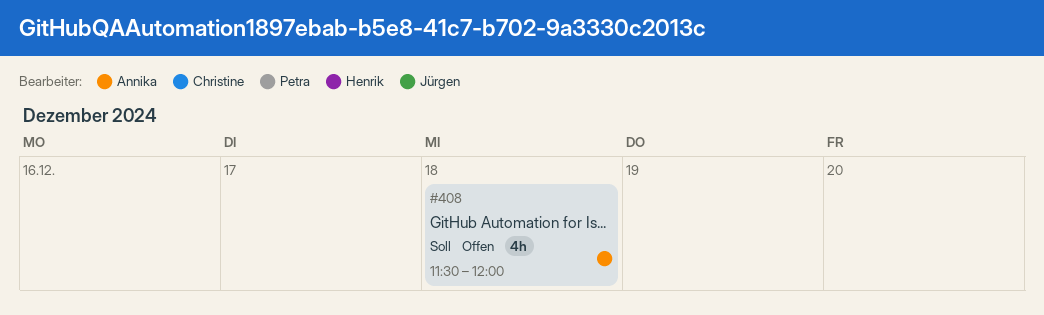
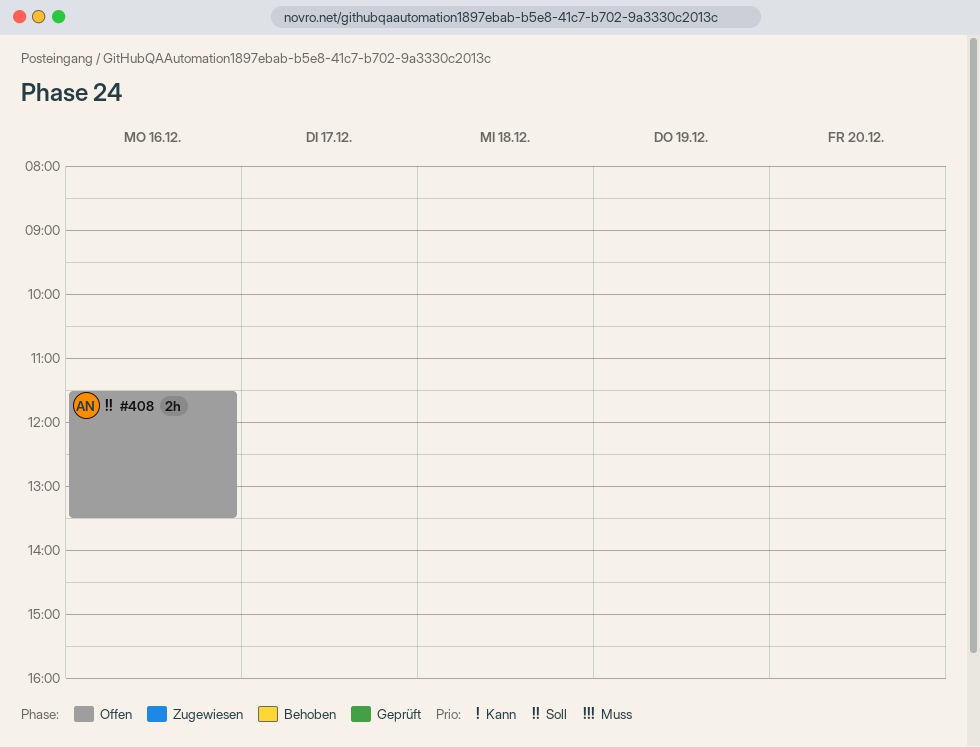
#408, estimate: 4h -> 2h
#408, day: Dec 18 -> Dec 16
#408, ends: 12:00 -> 13:30

